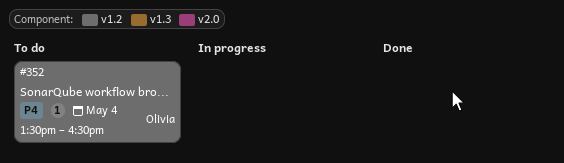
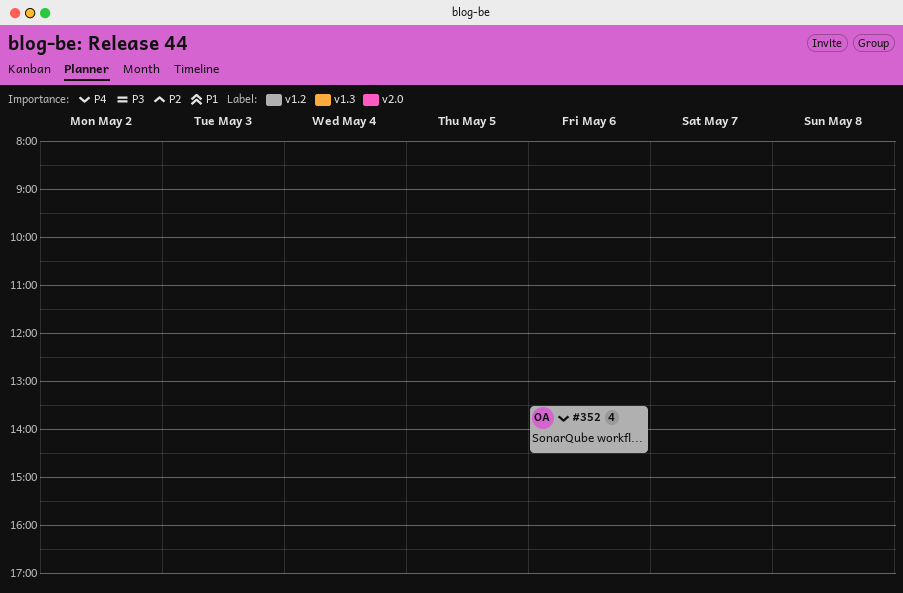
#352, estimate: 1 -> 4
#352, day: May 4 -> May 6
#352, ends: 16:30 -> 14:30

